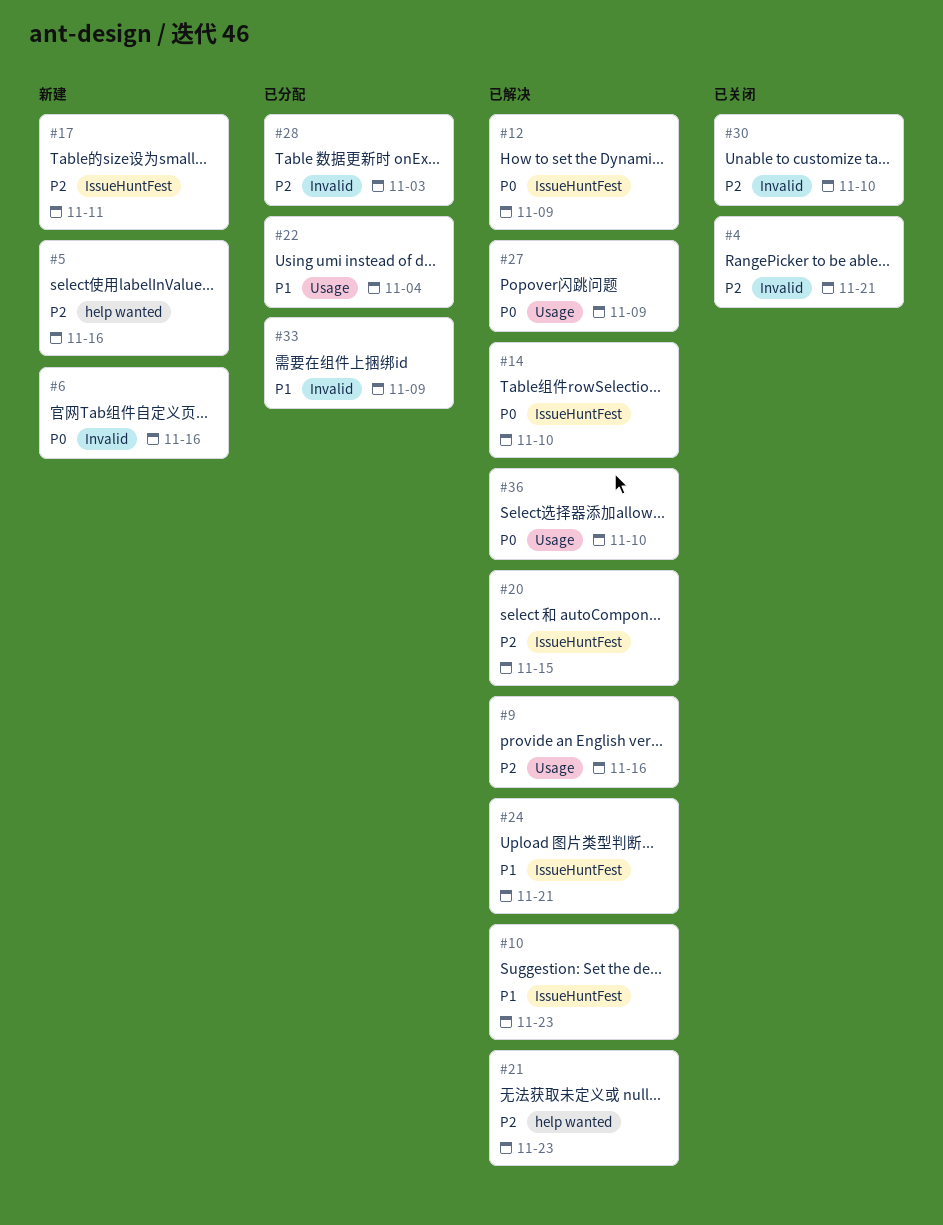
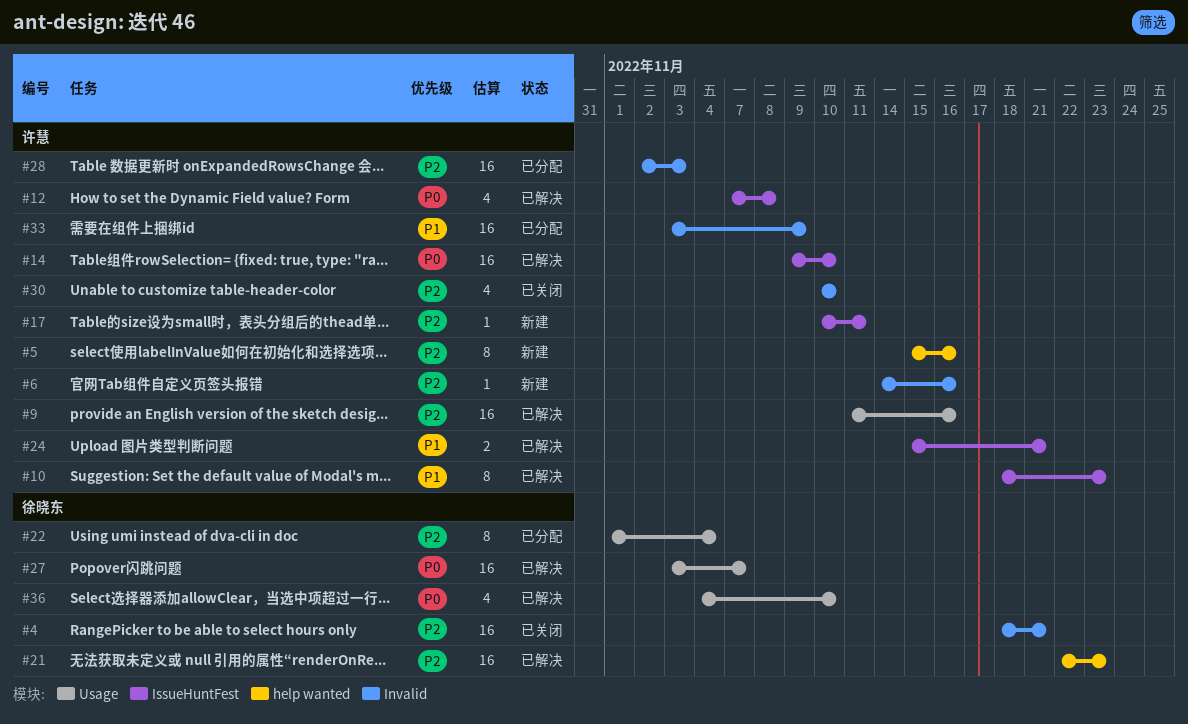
#6, priority: P0 -> P2
#12, due: Nov 9 -> Nov 8
#20: present -> none
#22, priority: P1 -> P2
#27, due: Nov 9 -> Nov 7

